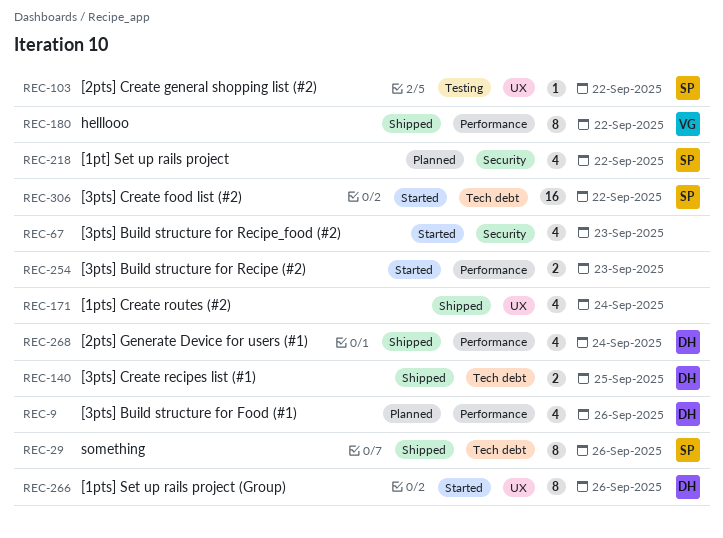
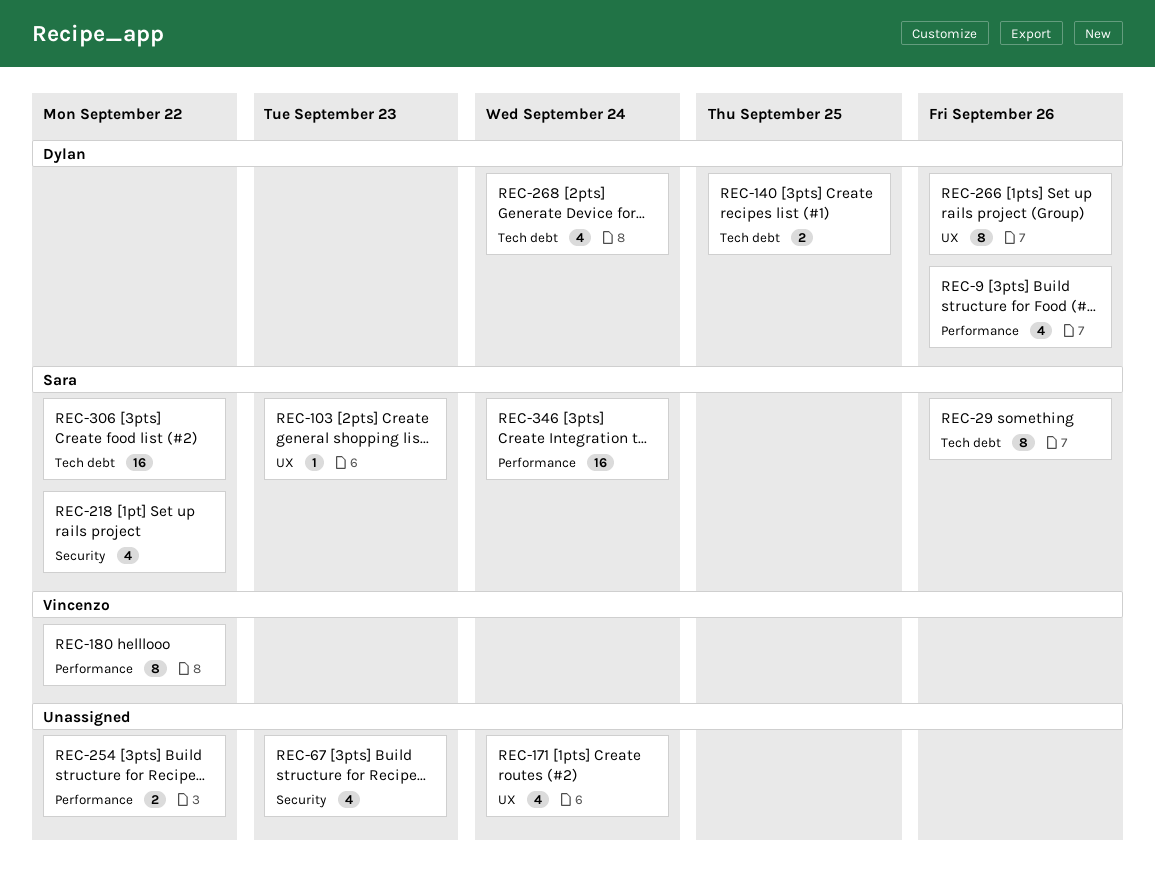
REC-103, due: Sep 22 -> Sep 23
REC-254, due: Sep 23 -> Sep 22
REC-268, label: Performance -> Tech debt
REC-346: none -> present

